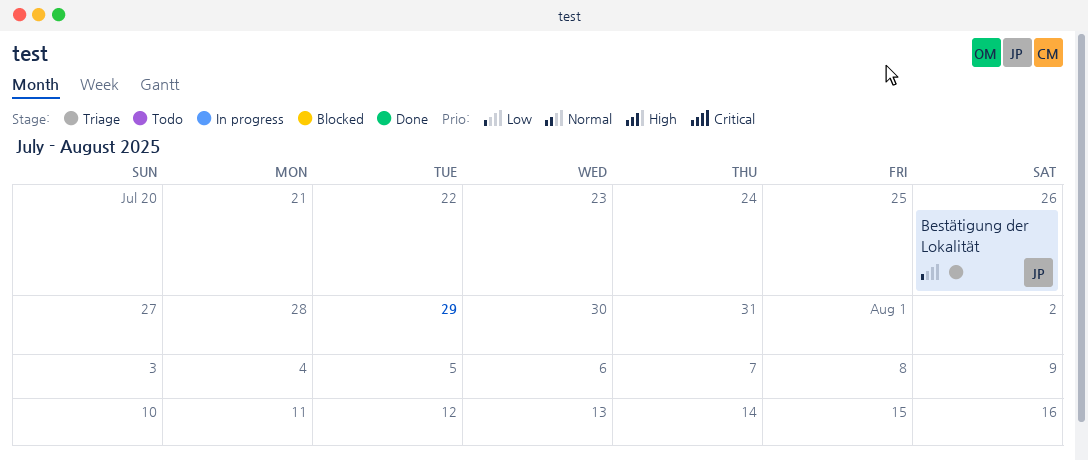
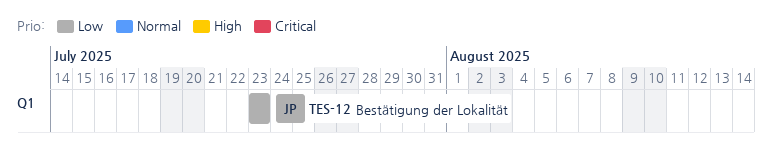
Bestätigung der Lokalität, due: Jul 26 -> Jul 23

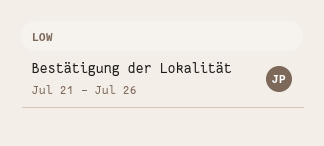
Bestätigung der Lokalität, start: Jul 23 -> Jul 21
Bestätigung der Lokalität, due: Jul 23 -> Jul 26

